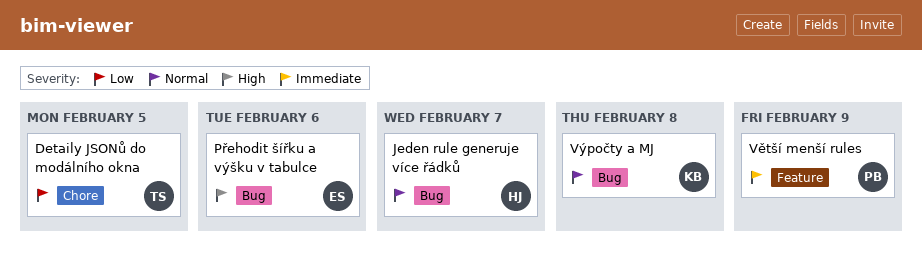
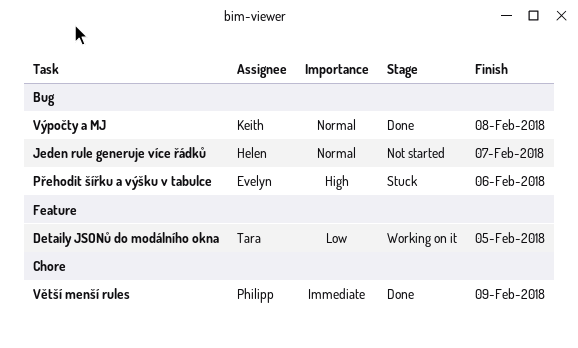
Detaily JSONů do modálního okna, label: Chore -> Feature
Větší menší rules, label: Feature -> Chore

